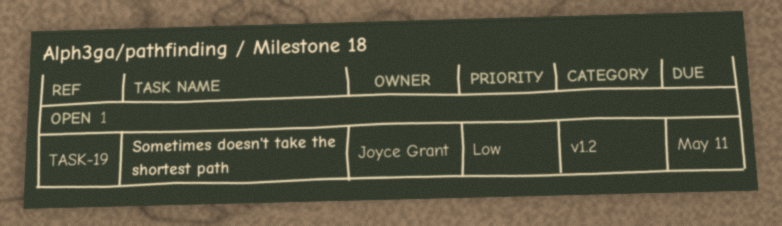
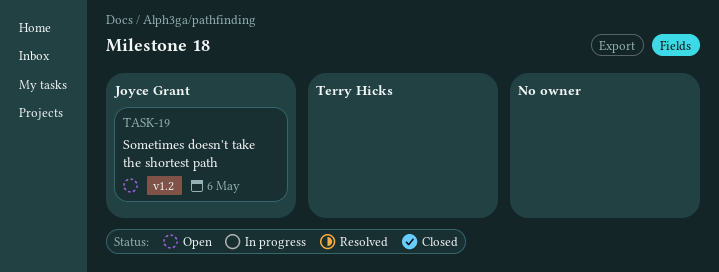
TASK-19, due: May 11 -> May 6

